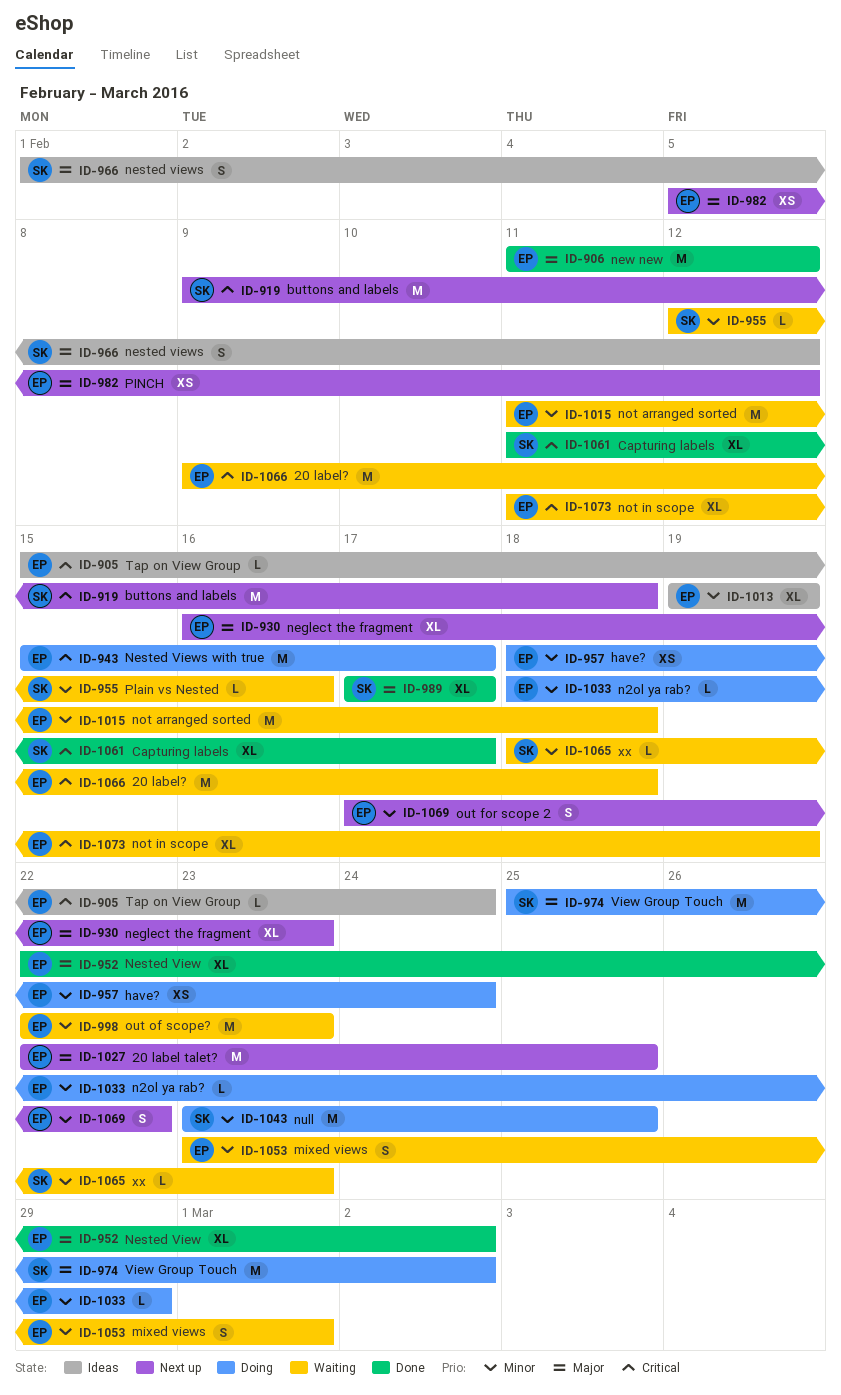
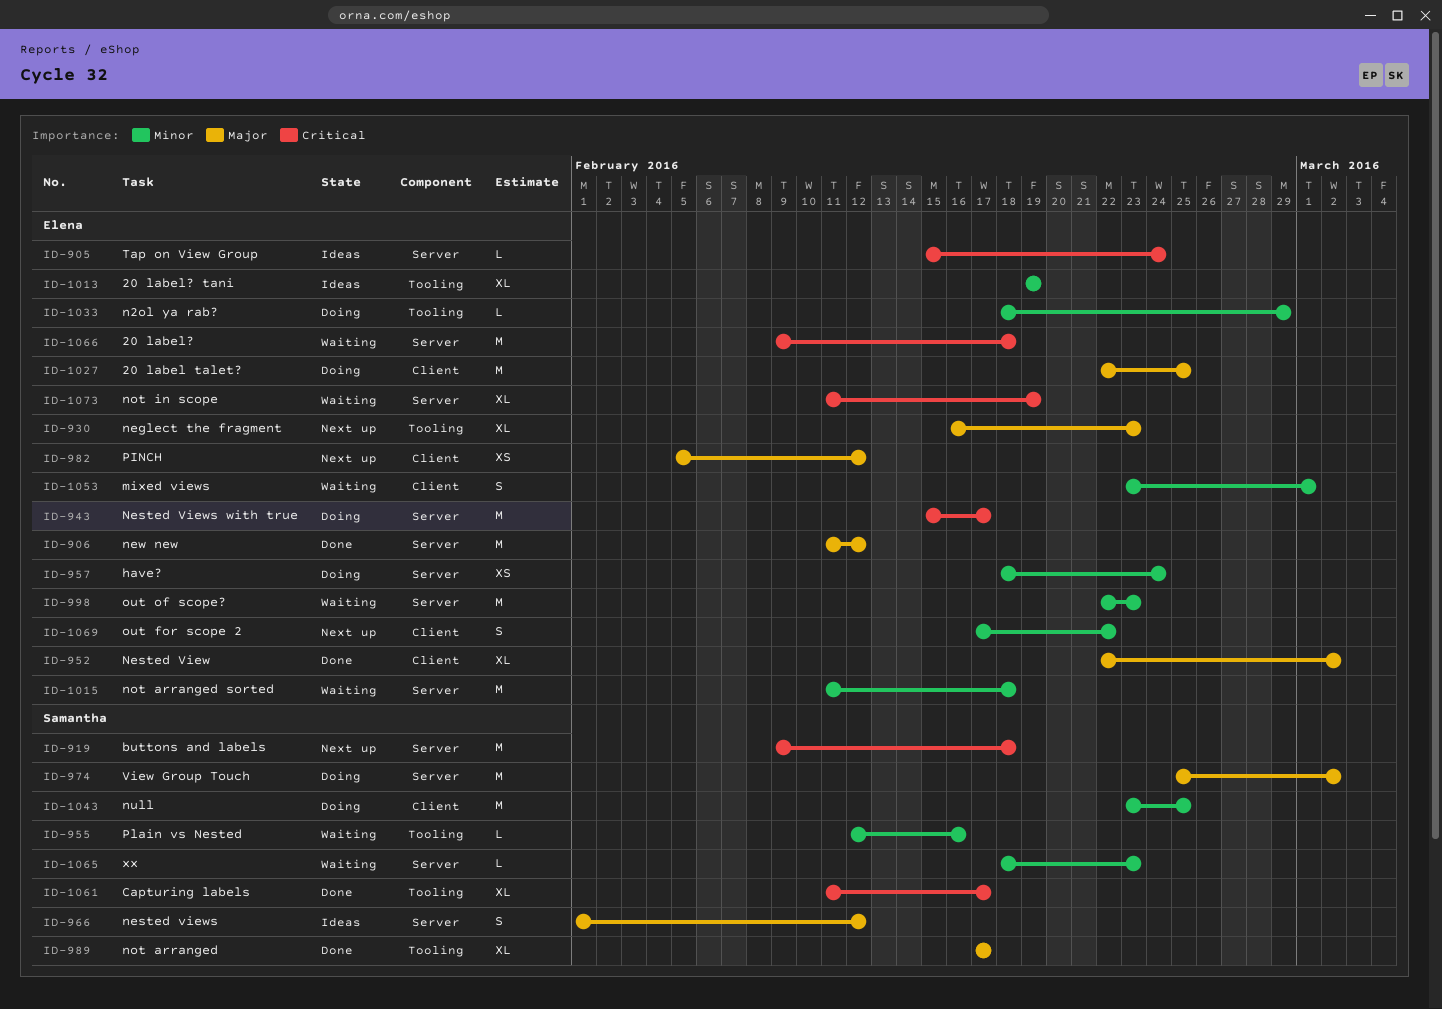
ID-1027, status: Next up -> Doing

